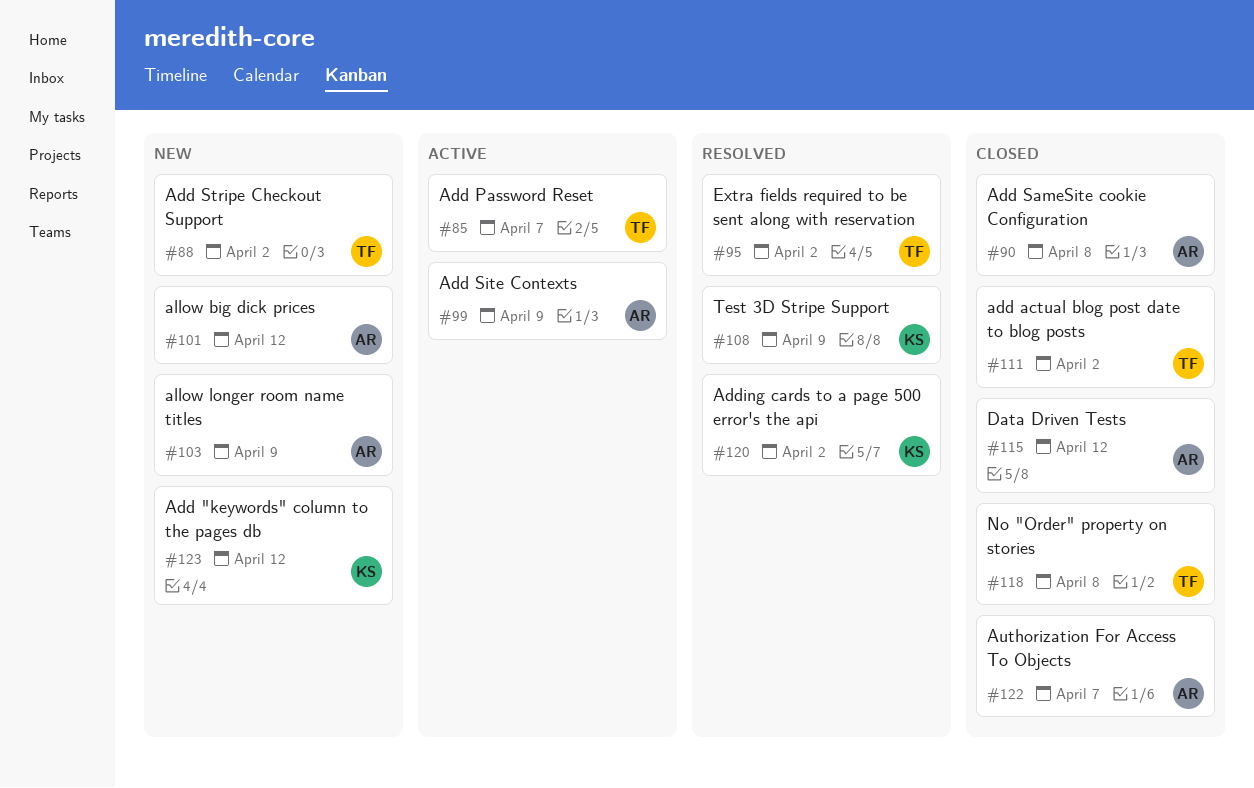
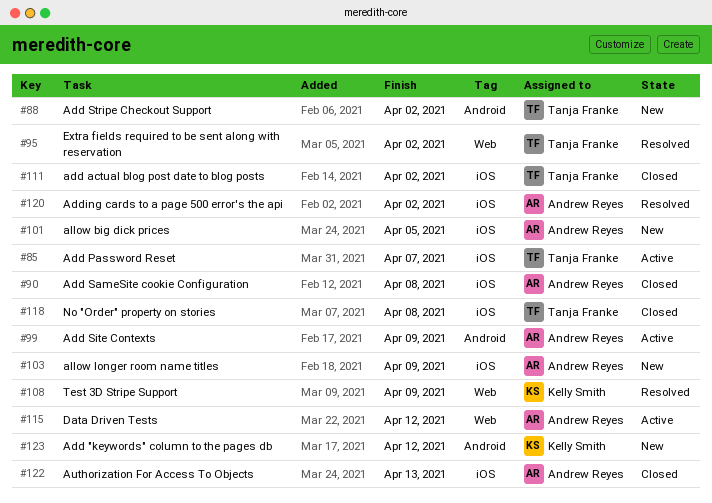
#101, due: Apr 12 -> Apr 5
#115, status: Closed -> Active
#120, owner: Kelly Smith -> Andrew Reyes
#122, due: Apr 7 -> Apr 13

